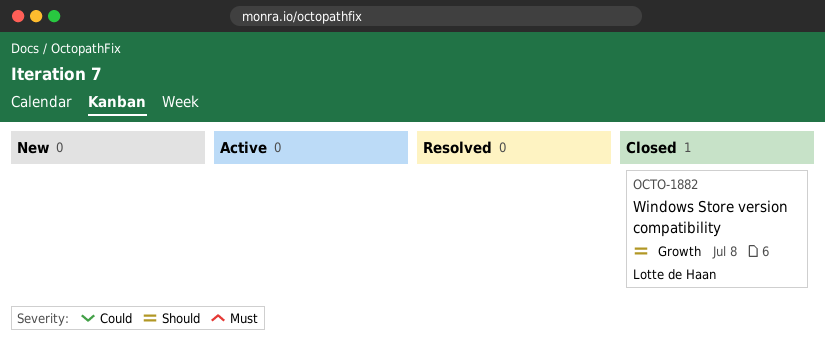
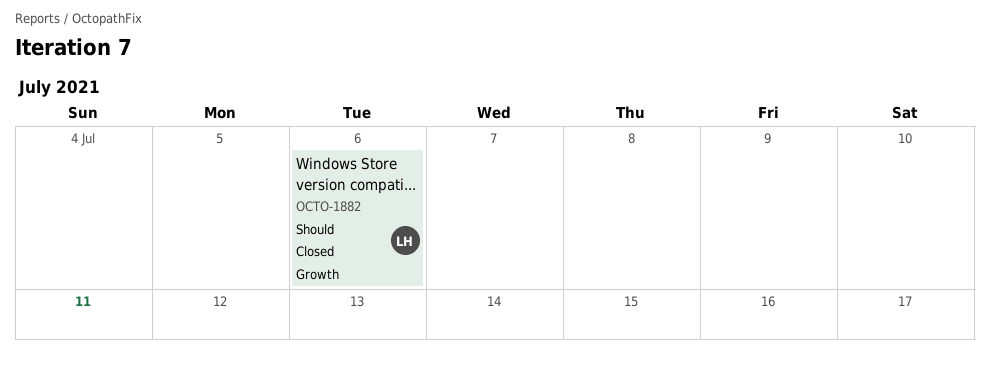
OCTO-1882, due: Jul 8 -> Jul 6

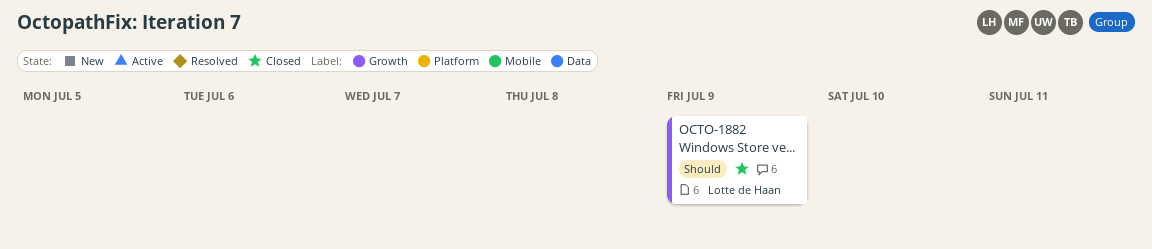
OCTO-1882, due: Jul 6 -> Jul 9

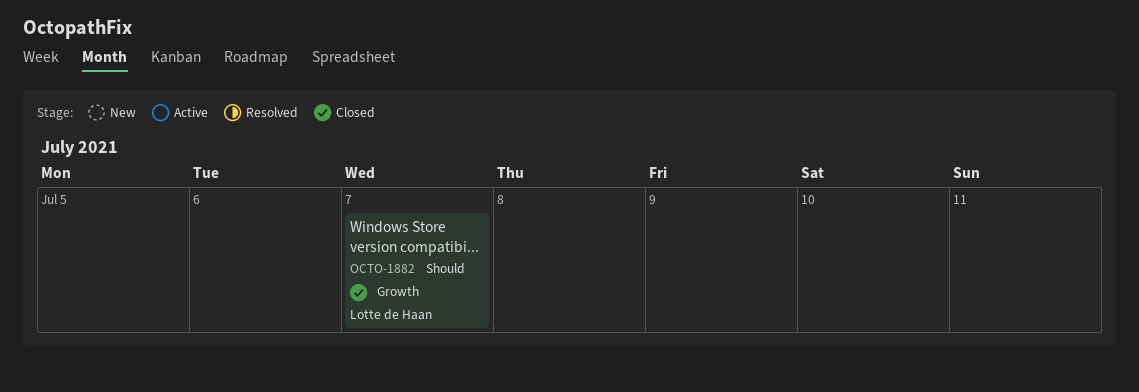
OCTO-1882, due: Jul 9 -> Jul 7

